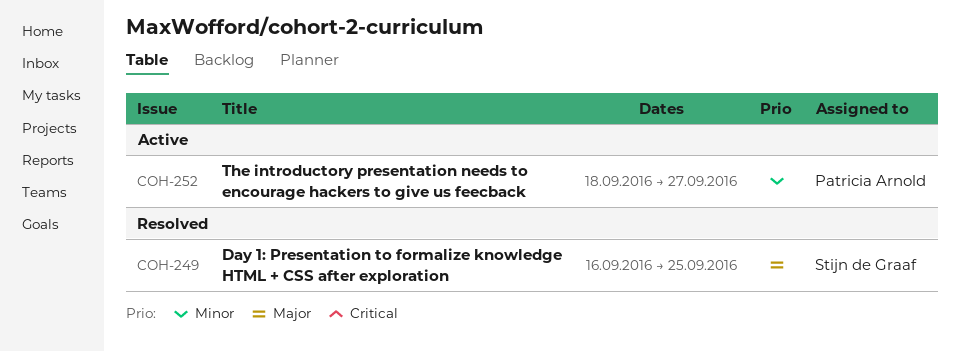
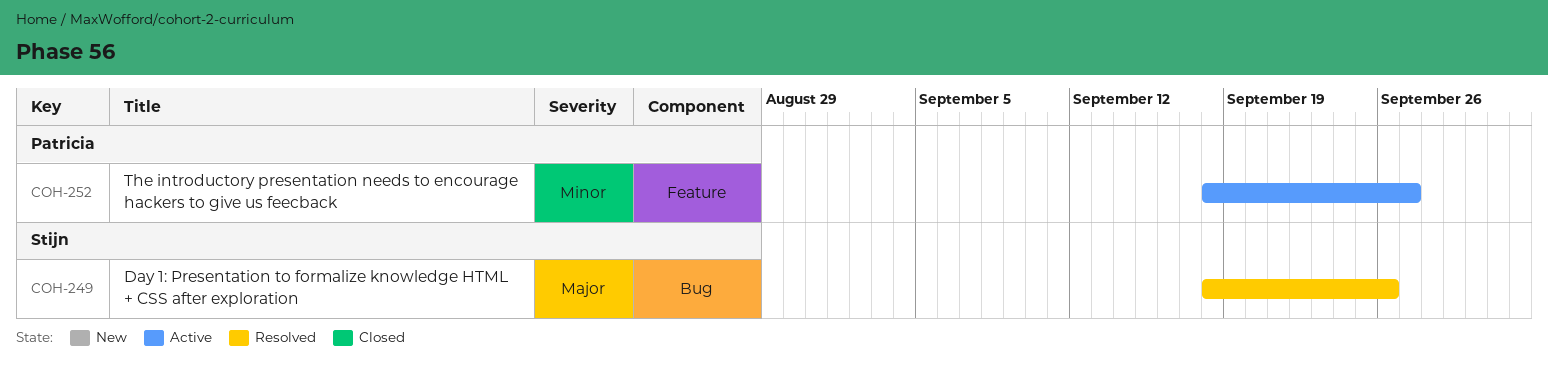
COH-249, start: Sep 16 -> Sep 18
COH-249, due: Sep 25 -> Sep 26

